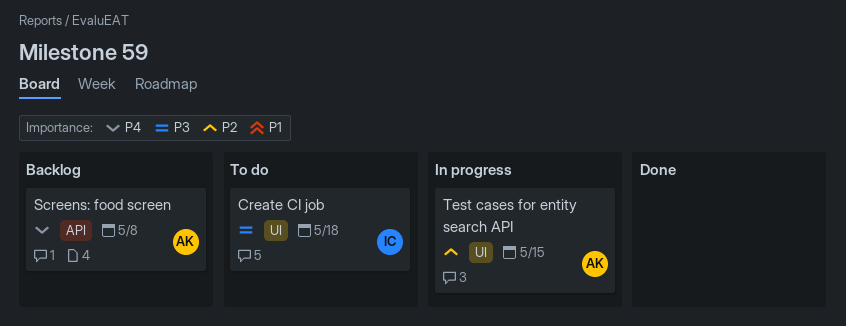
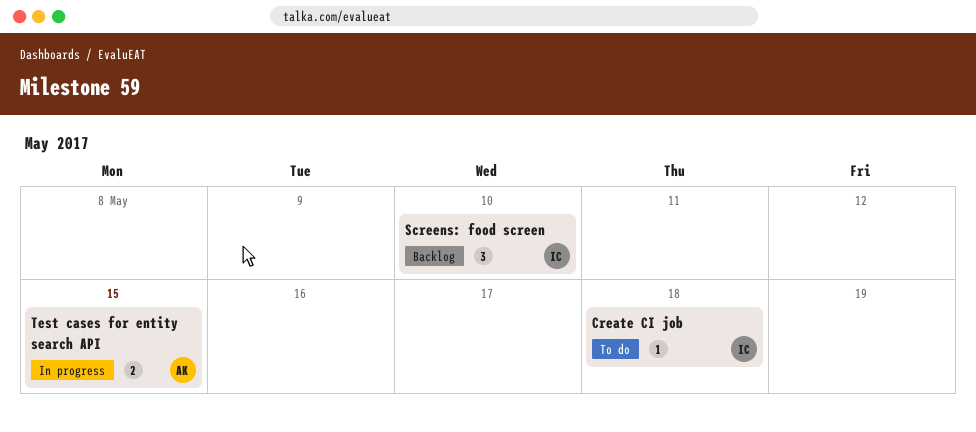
Screens: food screen, owner: AK -> IC
Screens: food screen, due: May 8 -> May 10

